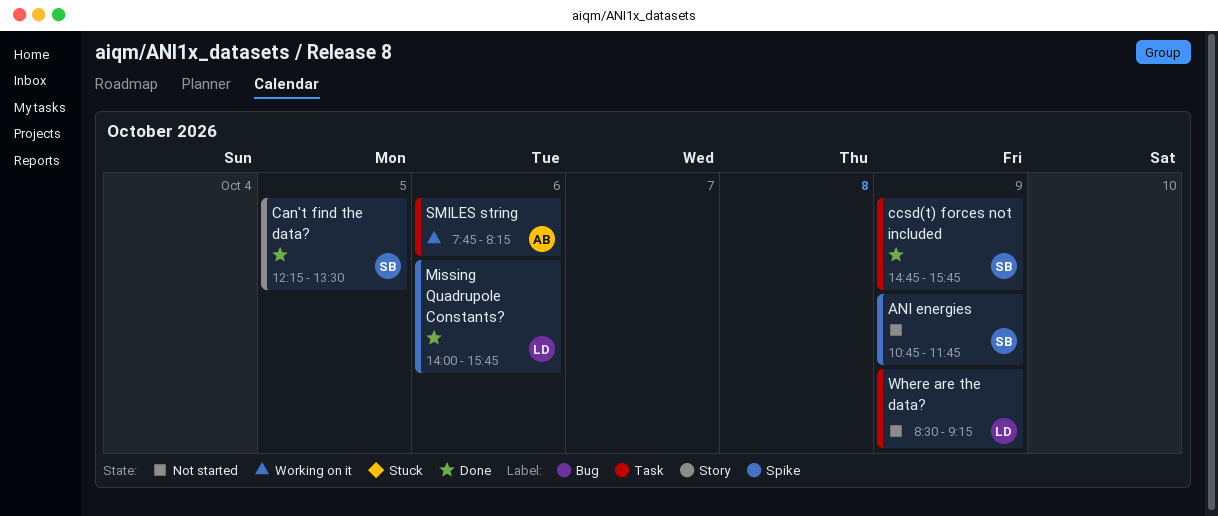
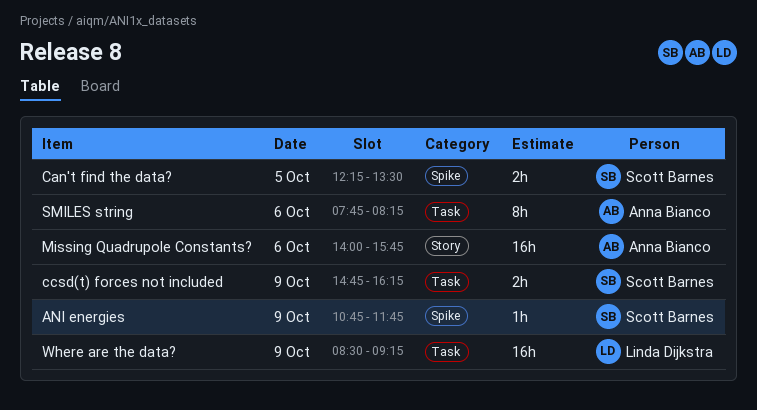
Can't find the data?, label: Story -> Spike
ccsd(t) forces not included, ends: 15:45 -> 16:15
Missing Quadrupole Constants?, owner: Linda Dijkstra -> Anna Bianco
Missing Quadrupole Constants?, label: Spike -> Story

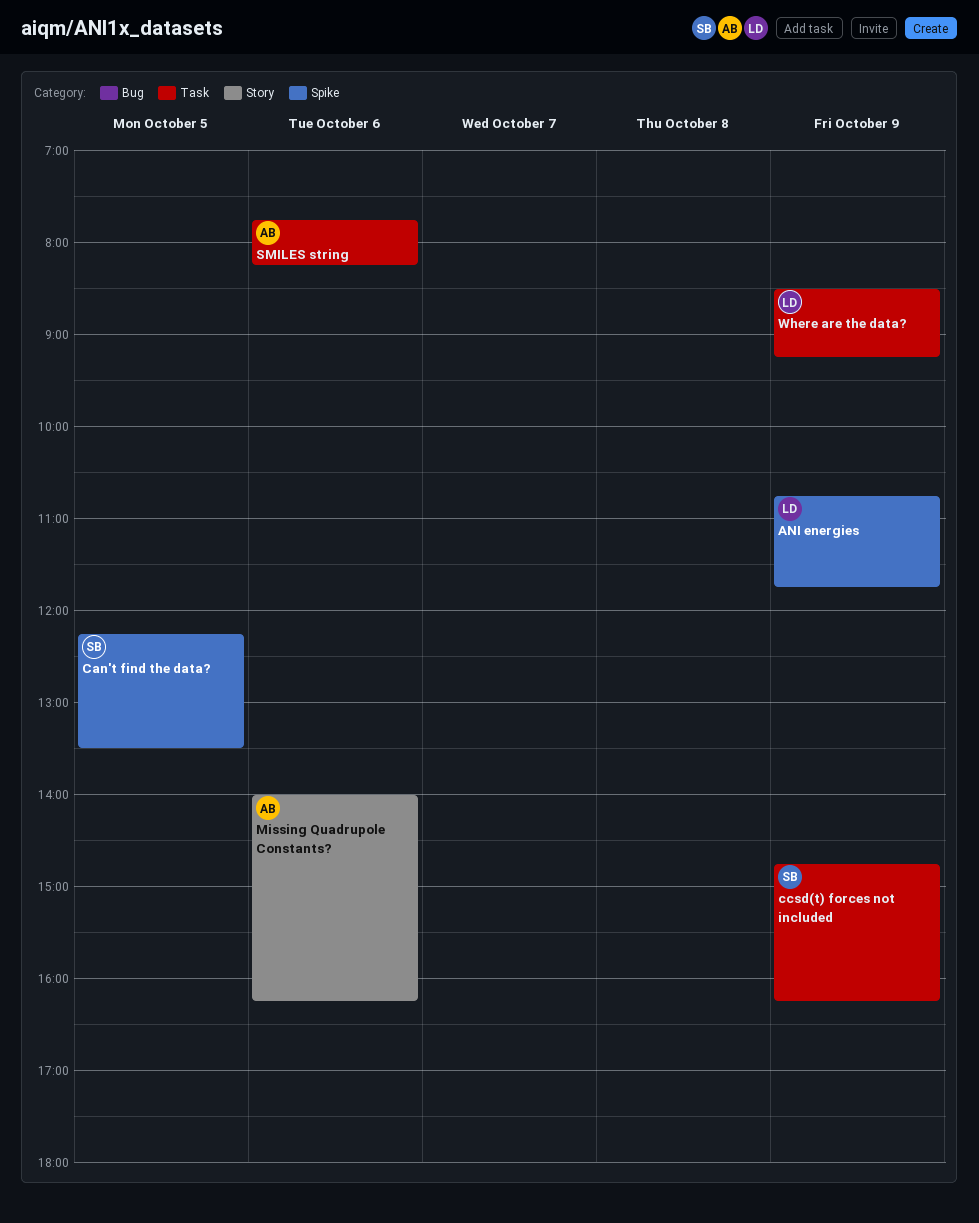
ANI energies, owner: Scott Barnes -> Linda Dijkstra
Missing Quadrupole Constants?, ends: 15:45 -> 16:15

